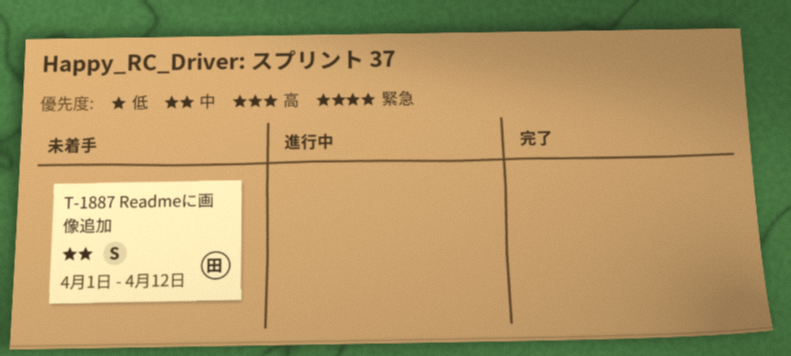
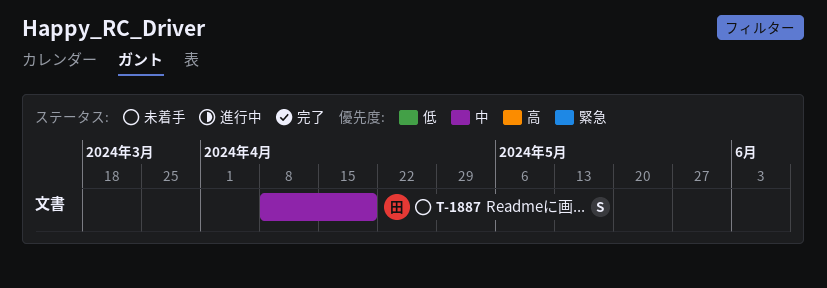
T-1887, start: Apr 1 -> Apr 8
T-1887, due: Apr 12 -> Apr 19

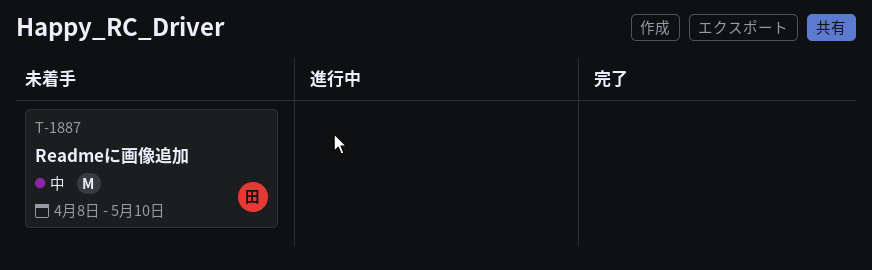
T-1887, estimate: S -> M
T-1887, due: Apr 19 -> May 10

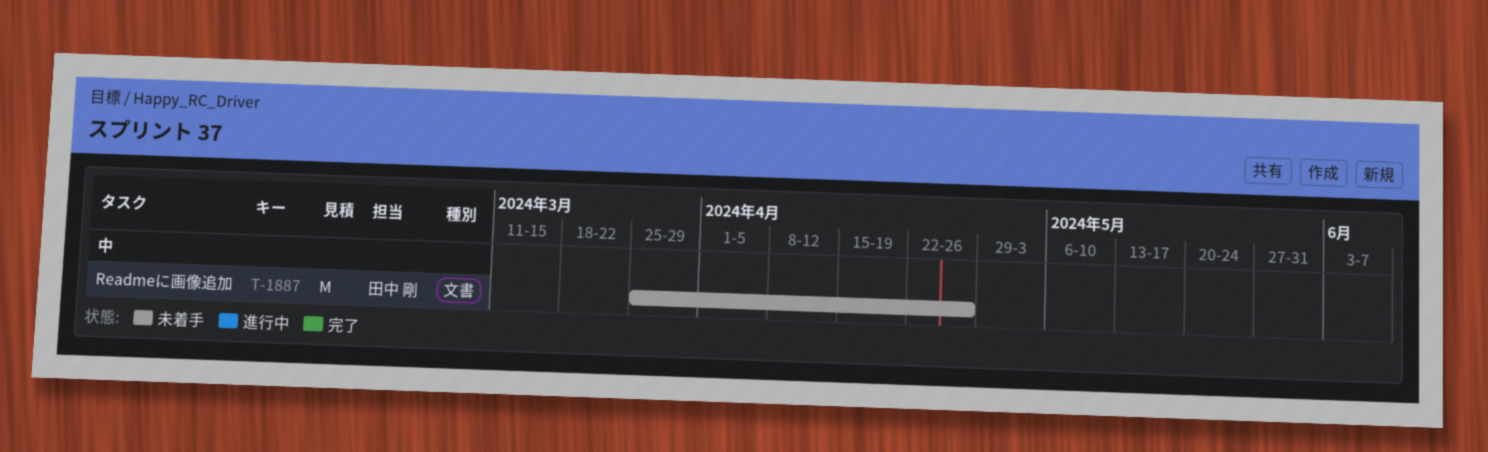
T-1887, start: Apr 8 -> Mar 25
T-1887, due: May 10 -> Apr 26

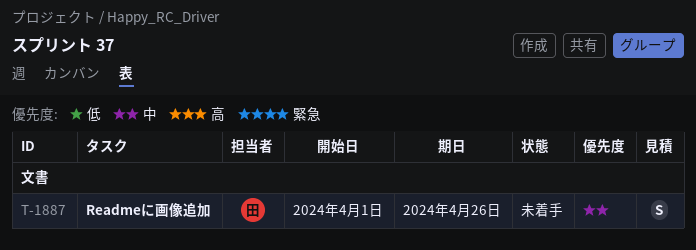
T-1887, estimate: M -> S
T-1887, start: Mar 25 -> Apr 1

